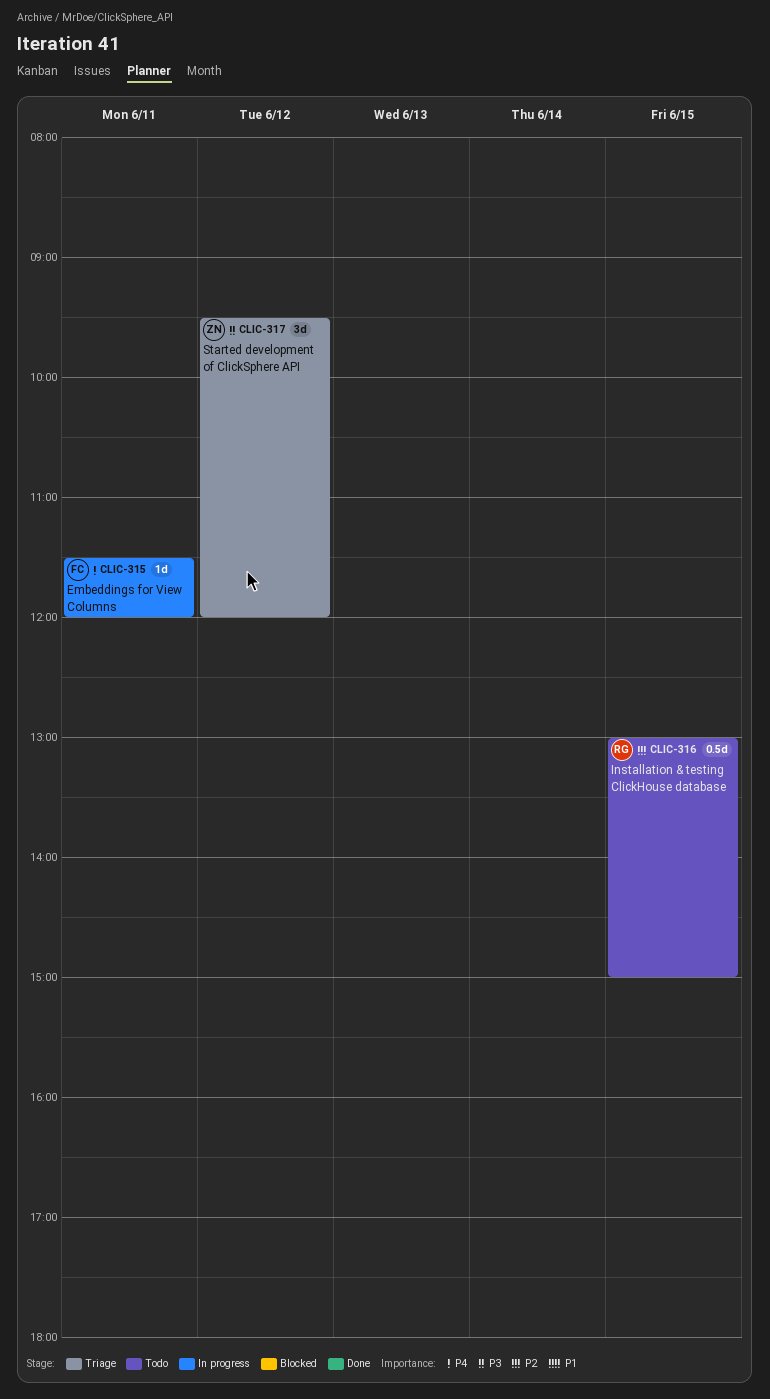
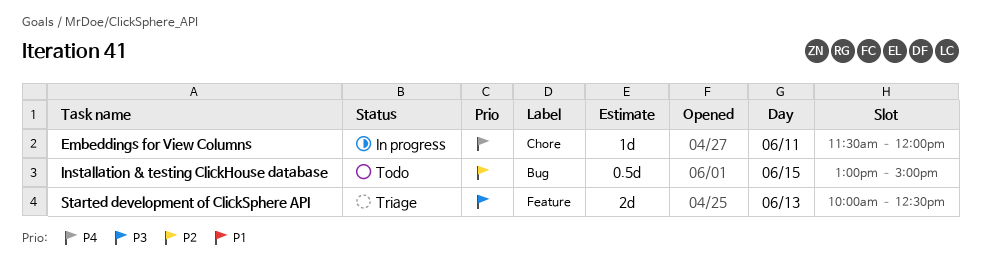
Started development of ClickSphere API, estimate: 3d -> 2d
Started development of ClickSphere API, day: Jun 12 -> Jun 13
Started development of ClickSphere API, begins: 09:30 -> 10:00
Started development of ClickSphere API, ends: 12:00 -> 12:30

